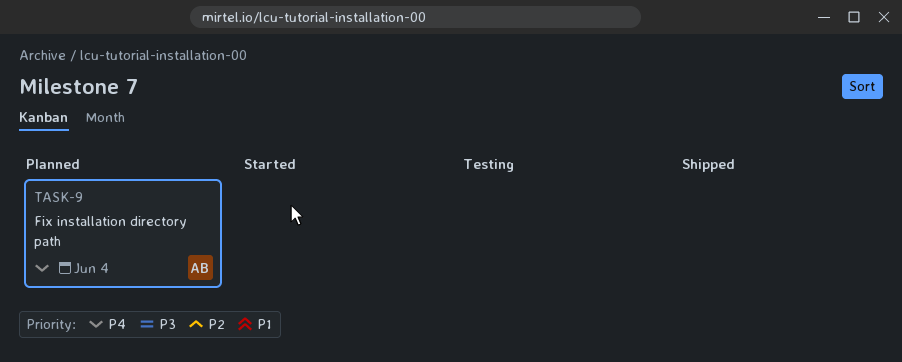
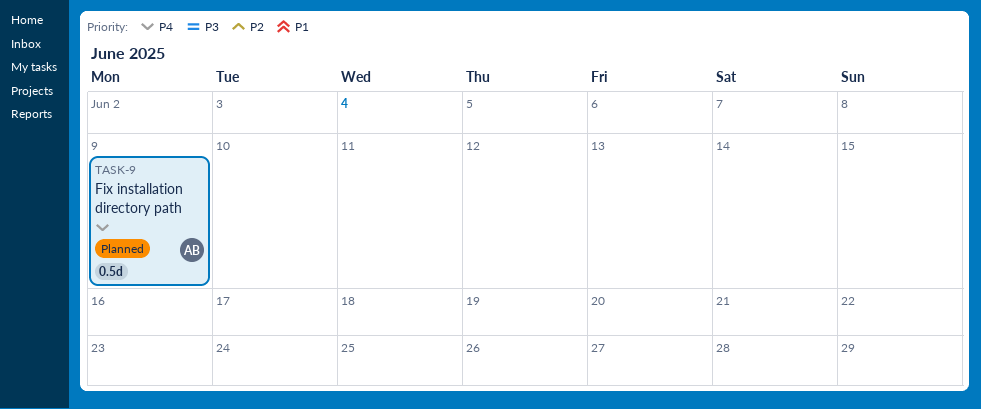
TASK-9, due: Jun 4 -> Jun 9

